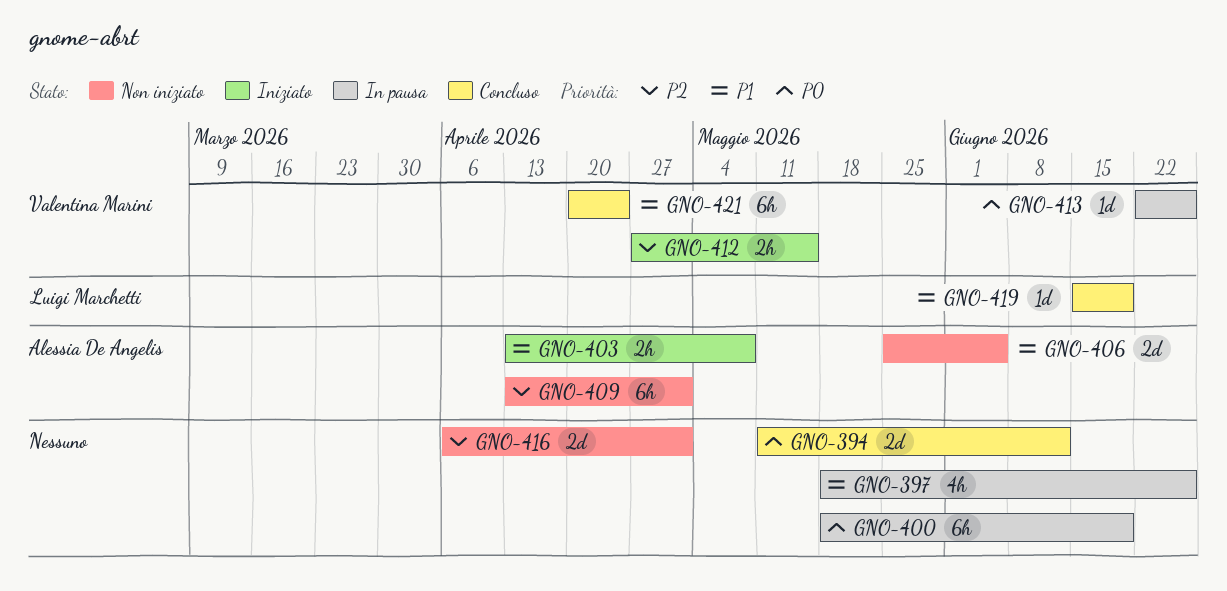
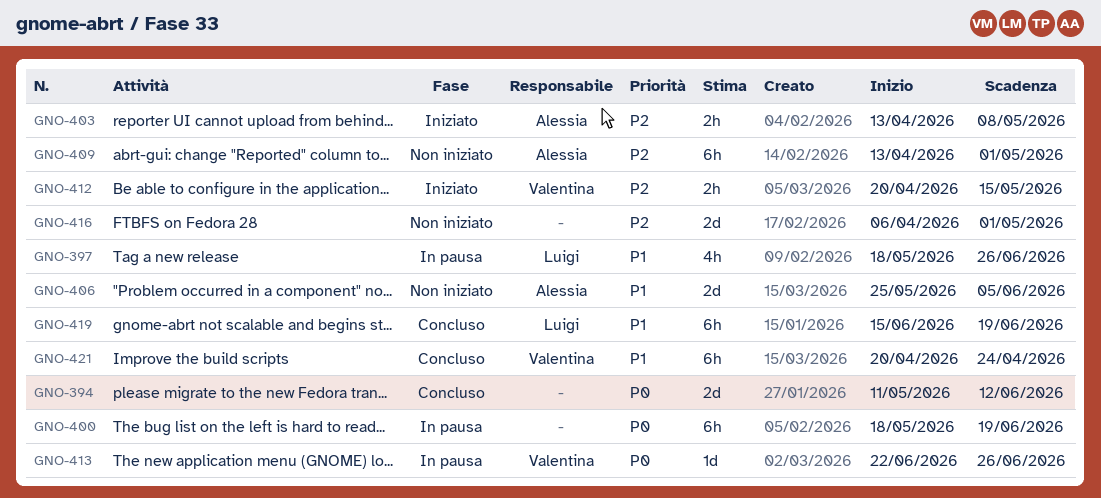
GNO-397, owner: none -> Luigi Marchetti
GNO-403, priority: P1 -> P2
GNO-412, start: Apr 27 -> Apr 20
GNO-419, estimate: 1d -> 6h

